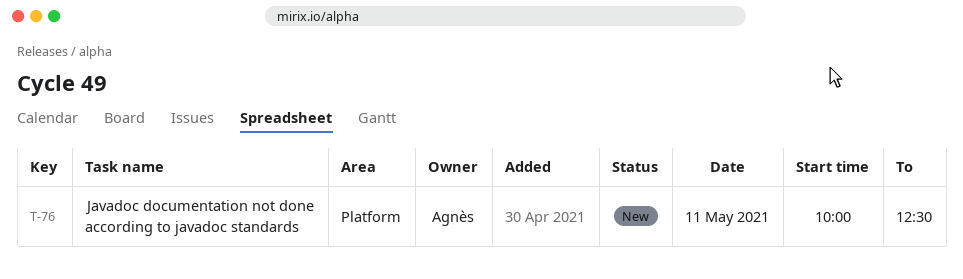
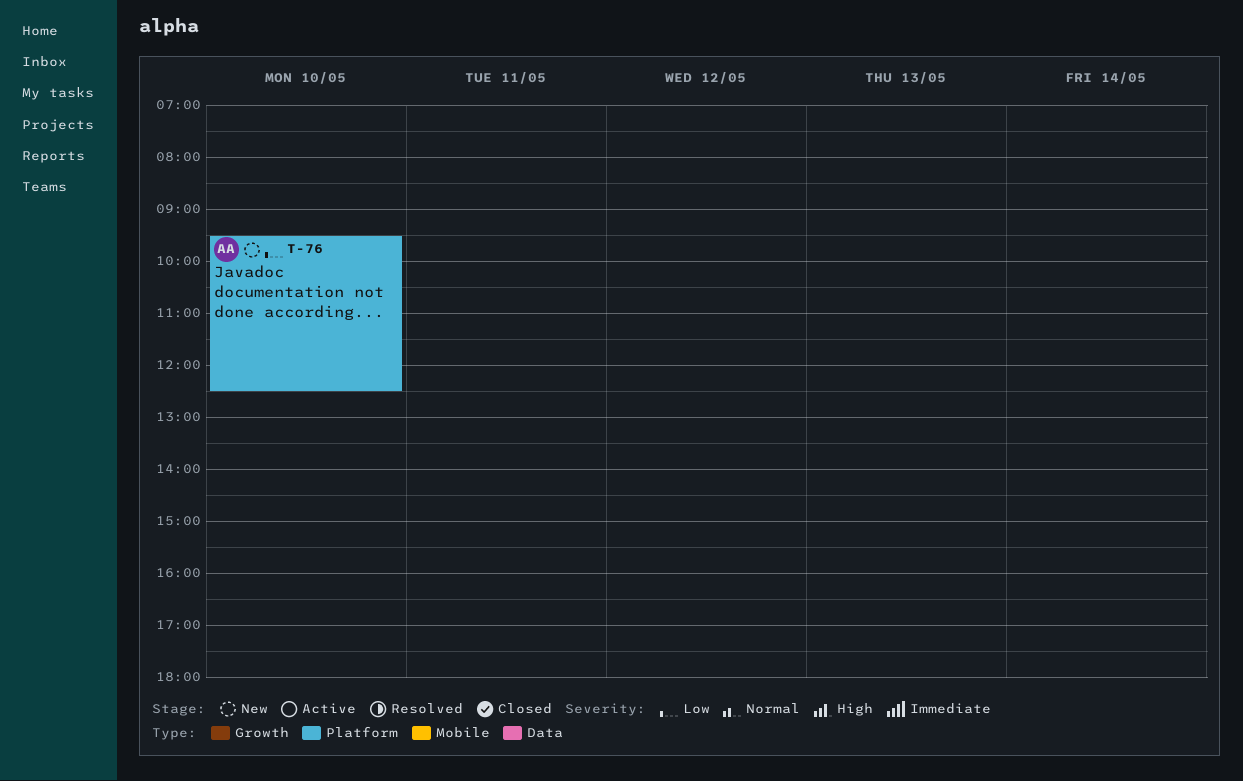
T-76, day: May 11 -> May 10
T-76, begins: 10:00 -> 09:30

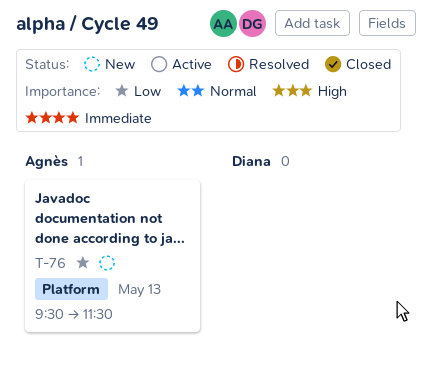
T-76, day: May 10 -> May 13
T-76, ends: 12:30 -> 11:30

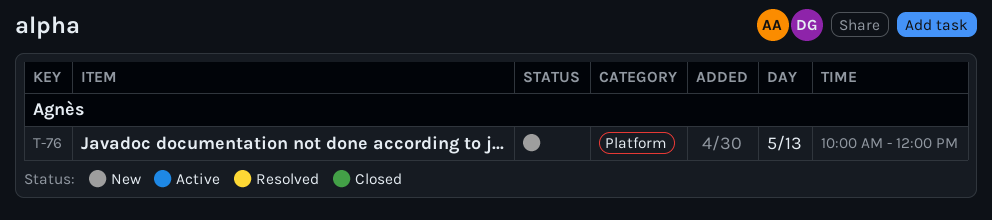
T-76, begins: 09:30 -> 10:00
T-76, ends: 11:30 -> 12:00

